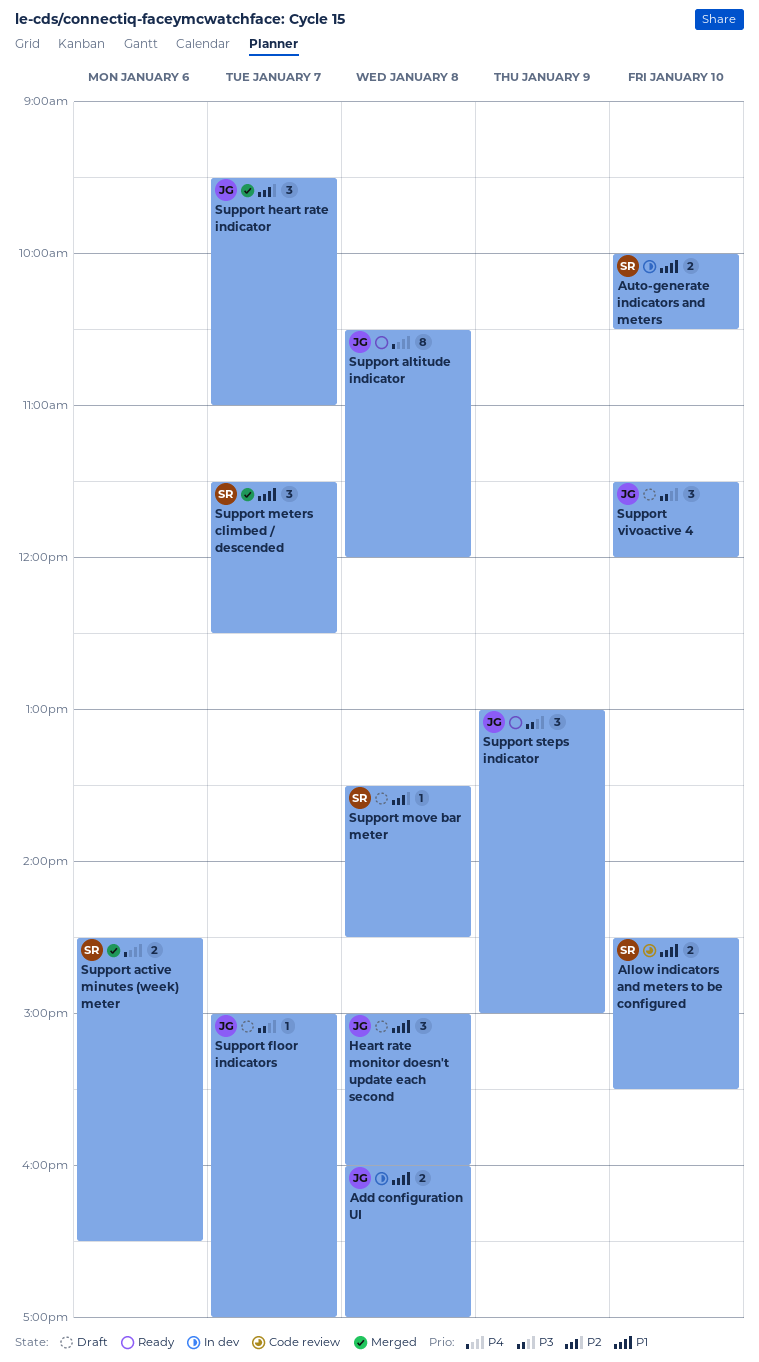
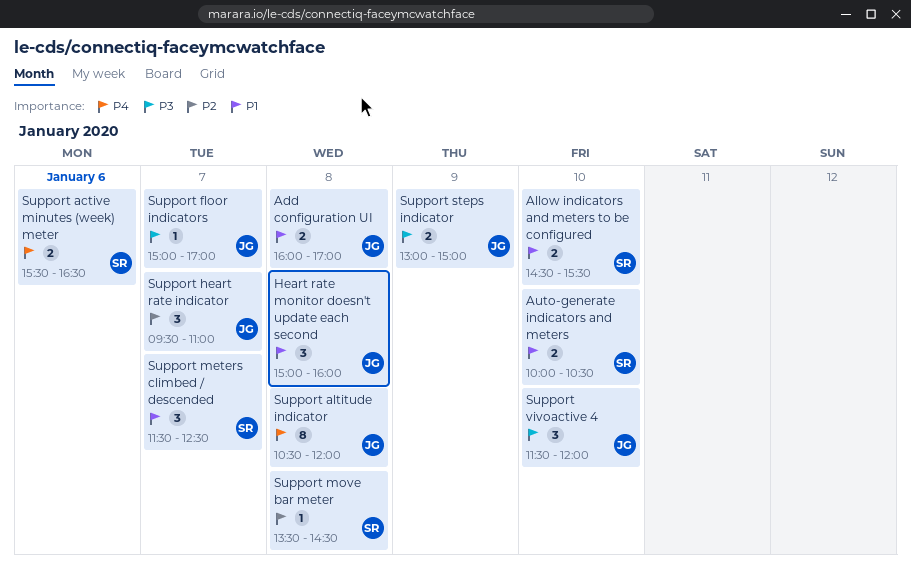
Support active minutes (week) meter, begins: 14:30 -> 15:30
Support steps indicator, estimate: 3 -> 2

